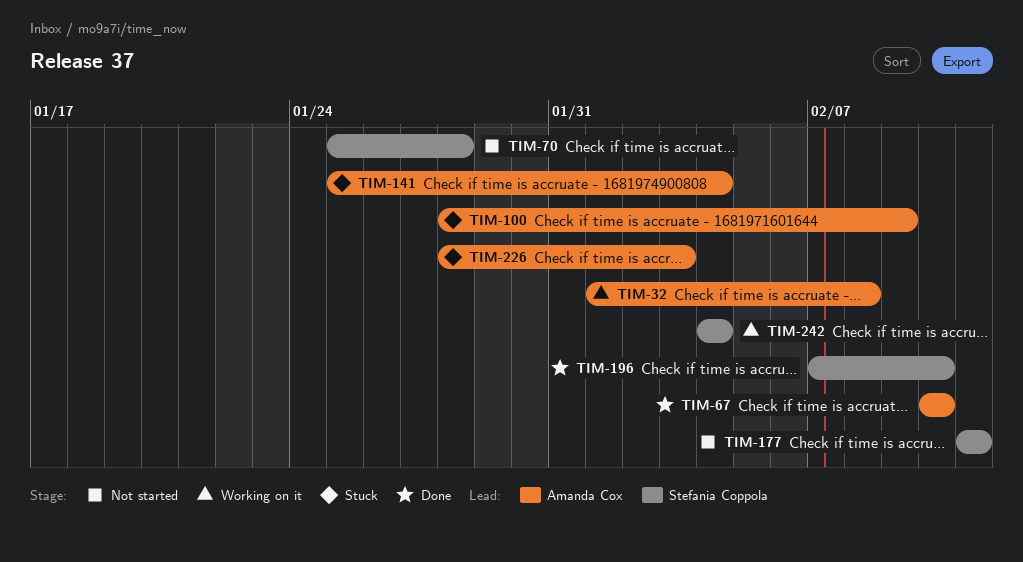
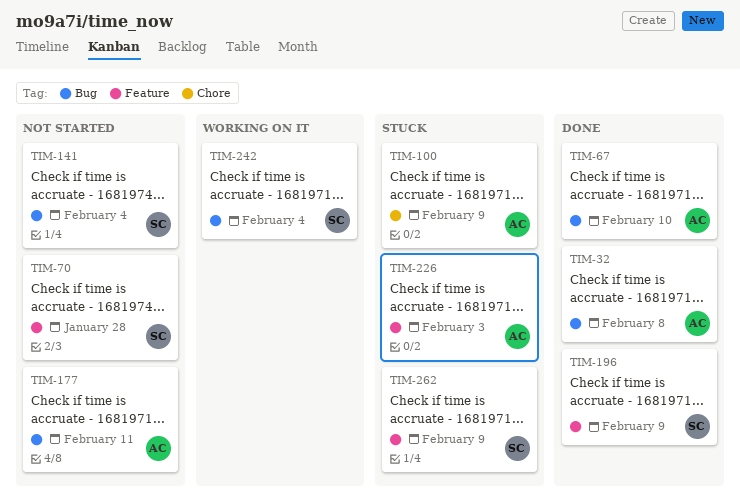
TIM-32, status: Working on it -> Done
TIM-141, status: Stuck -> Not started
TIM-141, owner: Amanda Cox -> Stefania Coppola
TIM-177, owner: Stefania Coppola -> Amanda Cox
TIM-196, due: Feb 10 -> Feb 9
TIM-262: none -> present

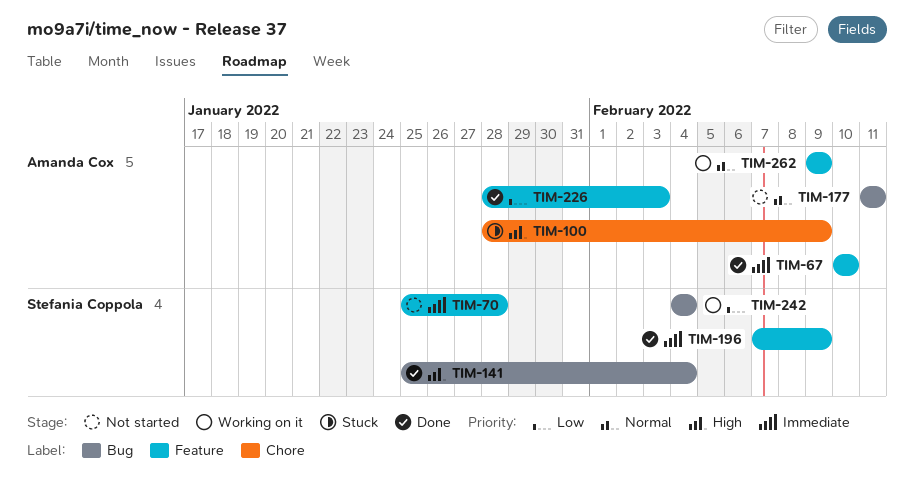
TIM-32: present -> none
TIM-67, label: Bug -> Feature
TIM-141, status: Not started -> Done
TIM-226, status: Stuck -> Done
TIM-262, status: Stuck -> Working on it
TIM-262, owner: Stefania Coppola -> Amanda Cox

